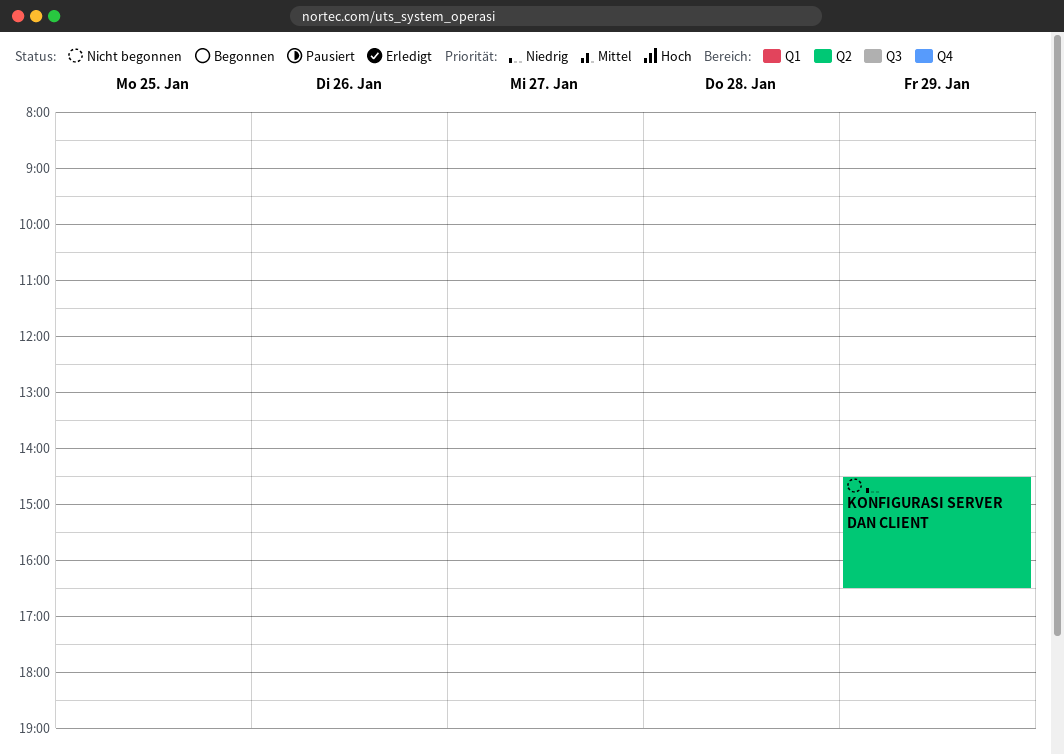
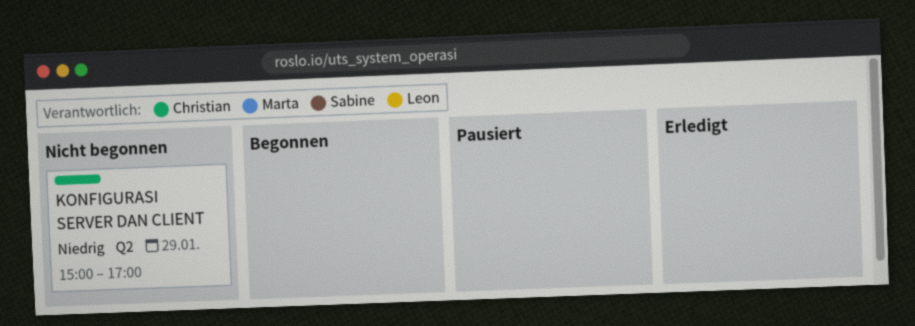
KONFIGURASI SERVER DAN CLIENT, begins: 14:30 -> 15:00
KONFIGURASI SERVER DAN CLIENT, ends: 16:30 -> 17:00

